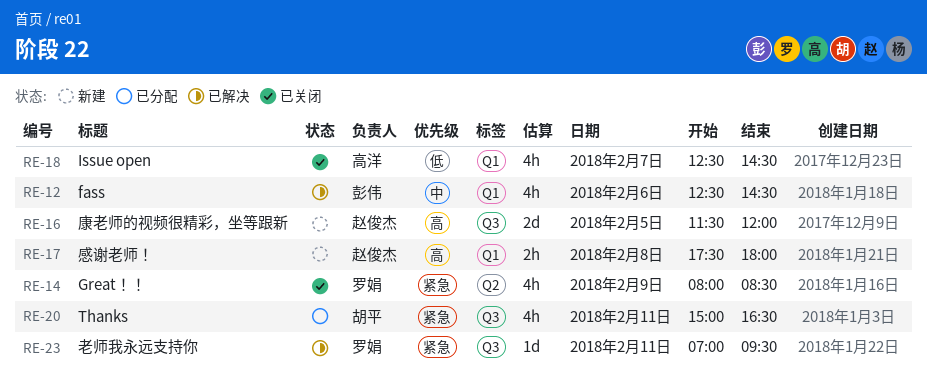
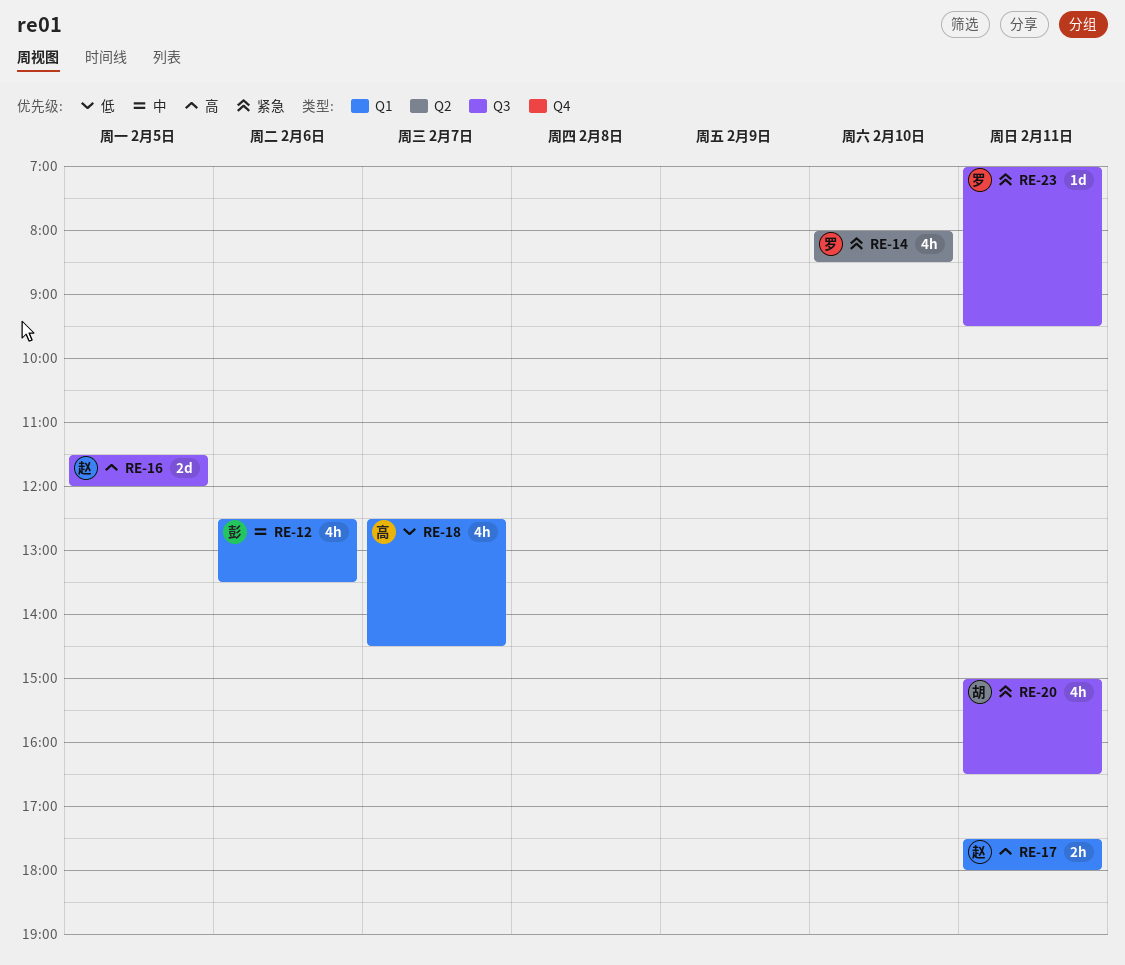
RE-12, ends: 14:30 -> 13:30
RE-14, day: Feb 9 -> Feb 10
RE-17, day: Feb 8 -> Feb 11

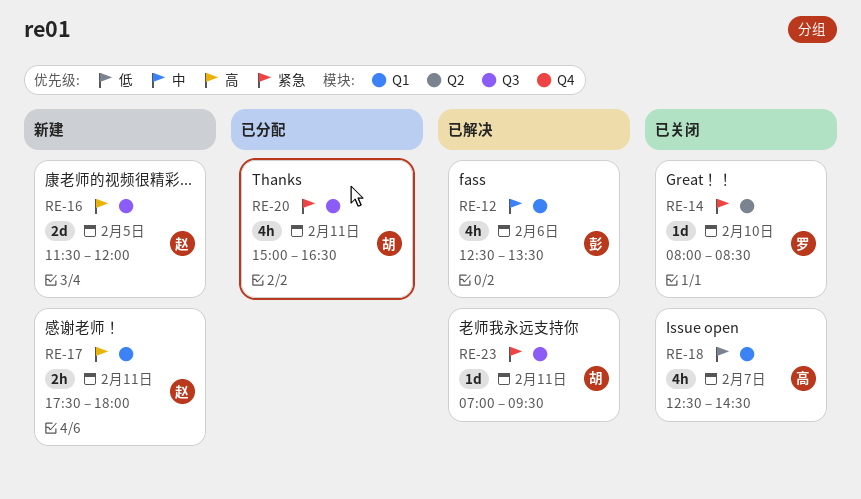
RE-14, estimate: 4h -> 1d
RE-23, owner: 罗 -> 胡

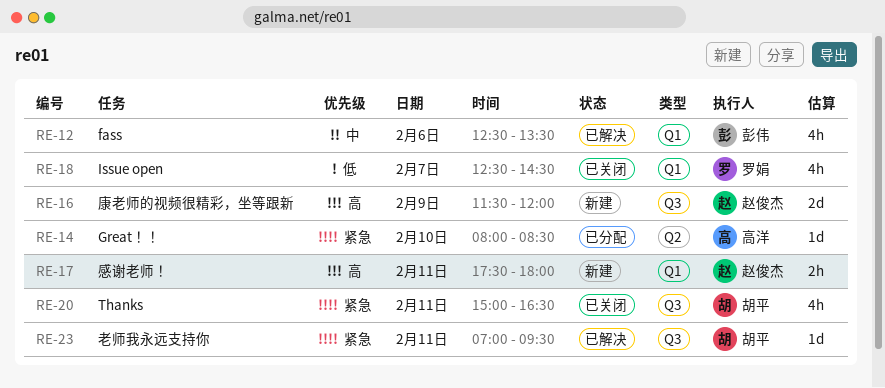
RE-14, status: 已关闭 -> 已分配
RE-14, owner: 罗娟 -> 高洋
RE-16, day: Feb 5 -> Feb 9
RE-18, owner: 高洋 -> 罗娟
RE-20, status: 已分配 -> 已关闭

